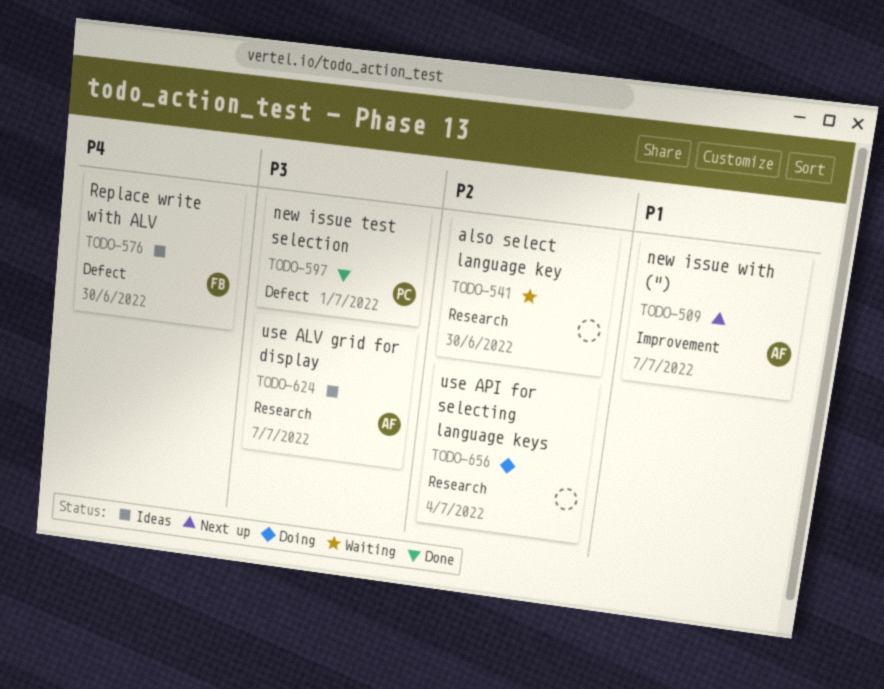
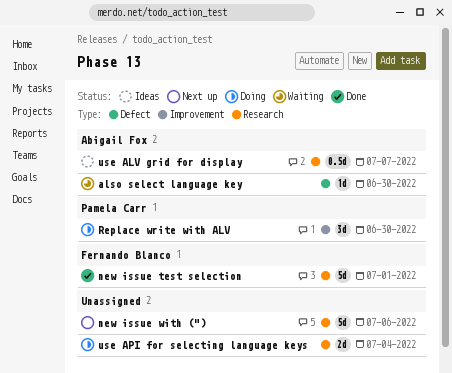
also select language key, owner: none -> Abigail Fox
also select language key, label: Research -> Defect
new issue test selection, owner: Pamela Carr -> Fernando Blanco
new issue test selection, label: Defect -> Research
new issue with ("), owner: Abigail Fox -> none
new issue with ("), label: Improvement -> Research
new issue with ("), due: Jul 7 -> Jul 6
Replace write with ALV, status: Ideas -> Doing
Replace write with ALV, owner: Fernando Blanco -> Pamela Carr
Replace write with ALV, label: Defect -> Improvement

